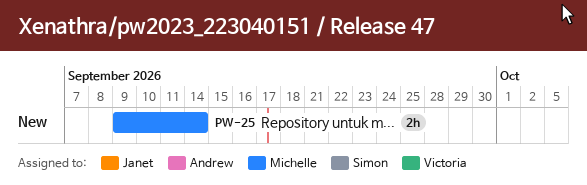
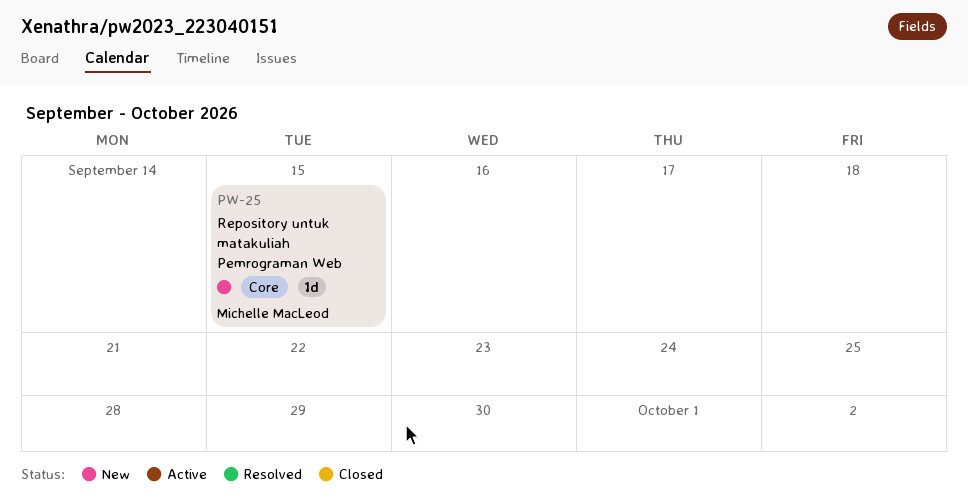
PW-25, estimate: 2h -> 1d
PW-25, due: Sep 14 -> Sep 15

